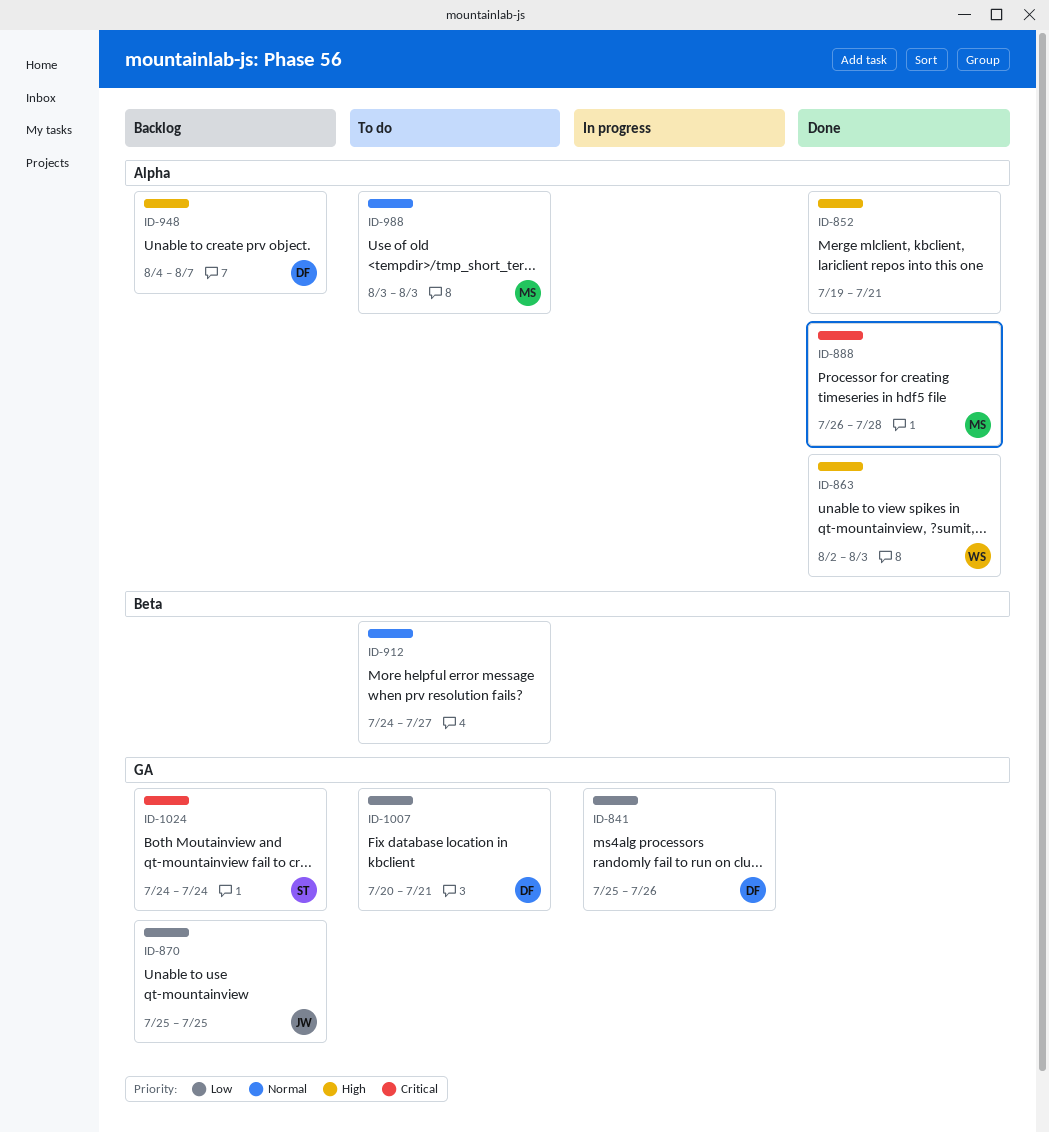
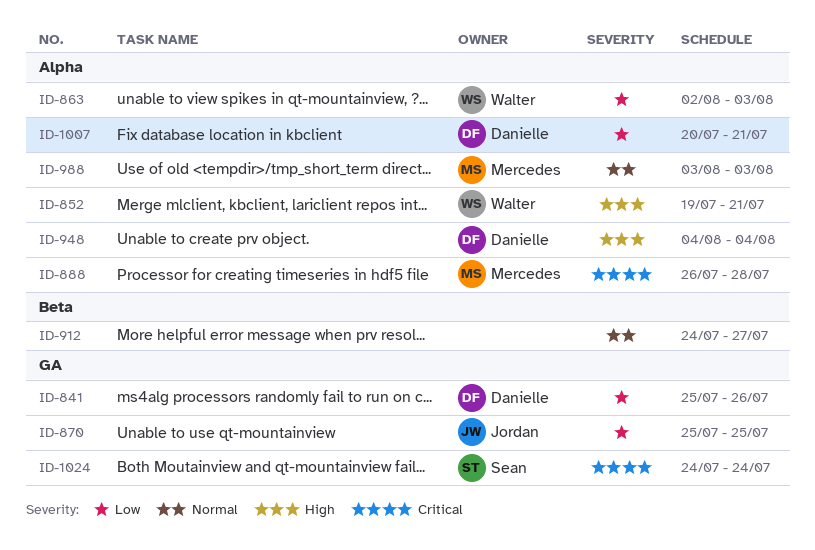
ID-852, owner: none -> Walter
ID-863, priority: High -> Low
ID-948, due: Aug 7 -> Aug 4
ID-1007, label: GA -> Alpha

